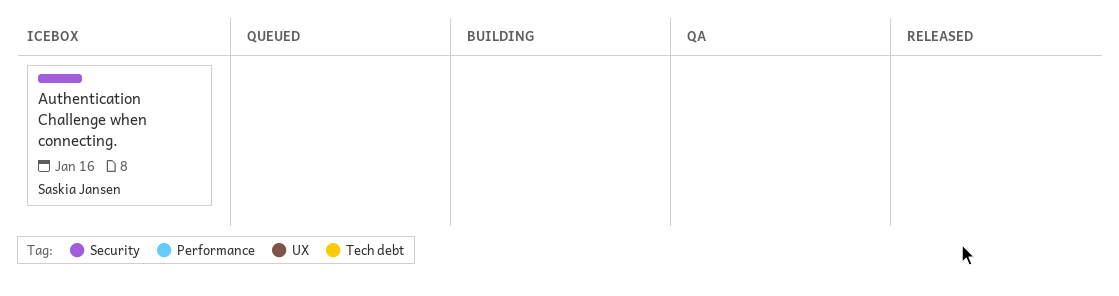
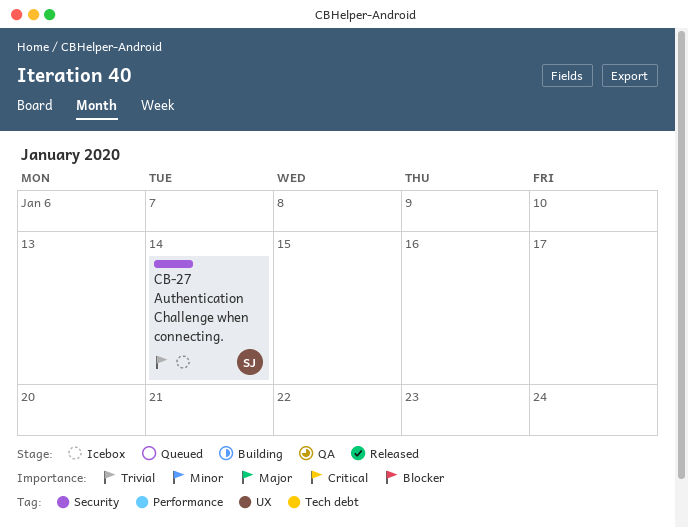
Authentication Challenge when connecting., due: Jan 16 -> Jan 14

